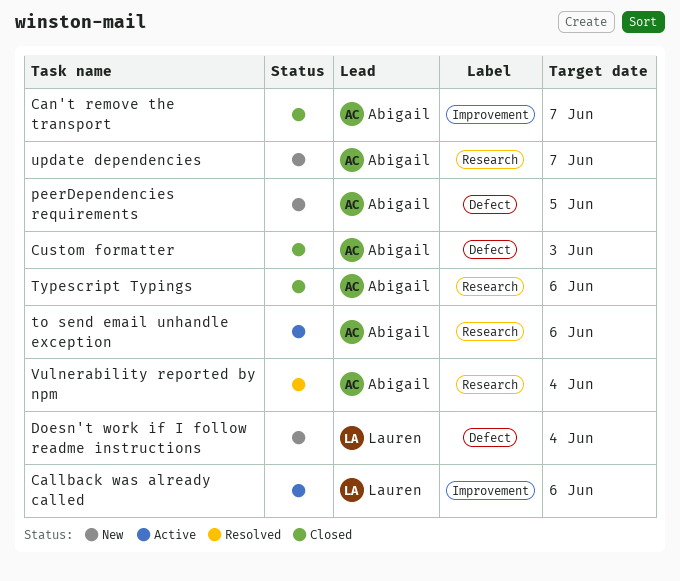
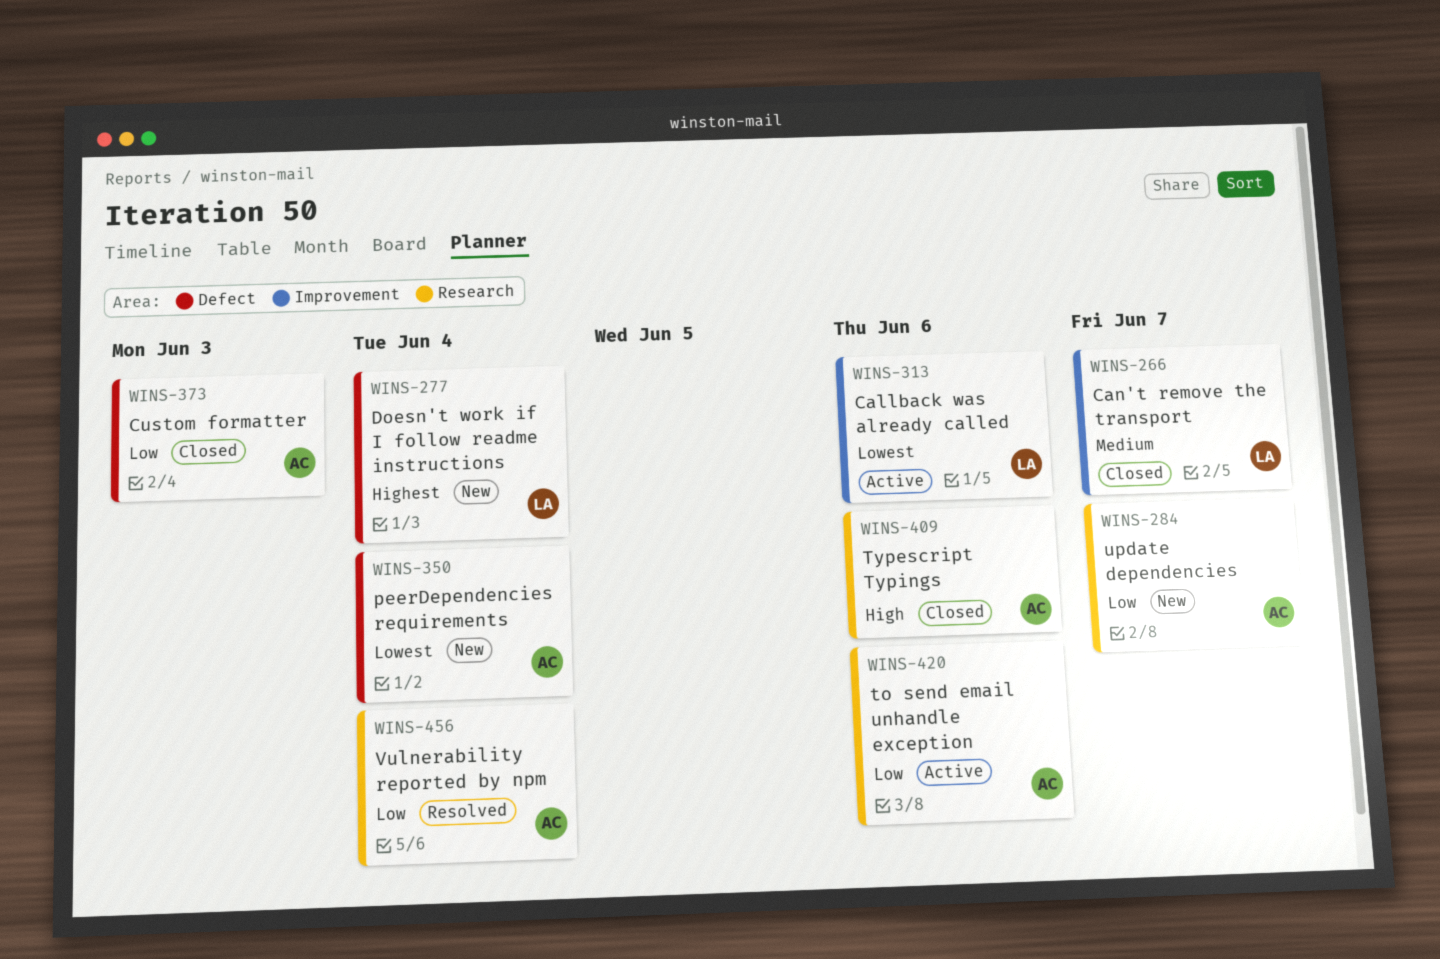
Can't remove the transport, owner: Abigail -> Lauren
peerDependencies requirements, due: Jun 5 -> Jun 4

